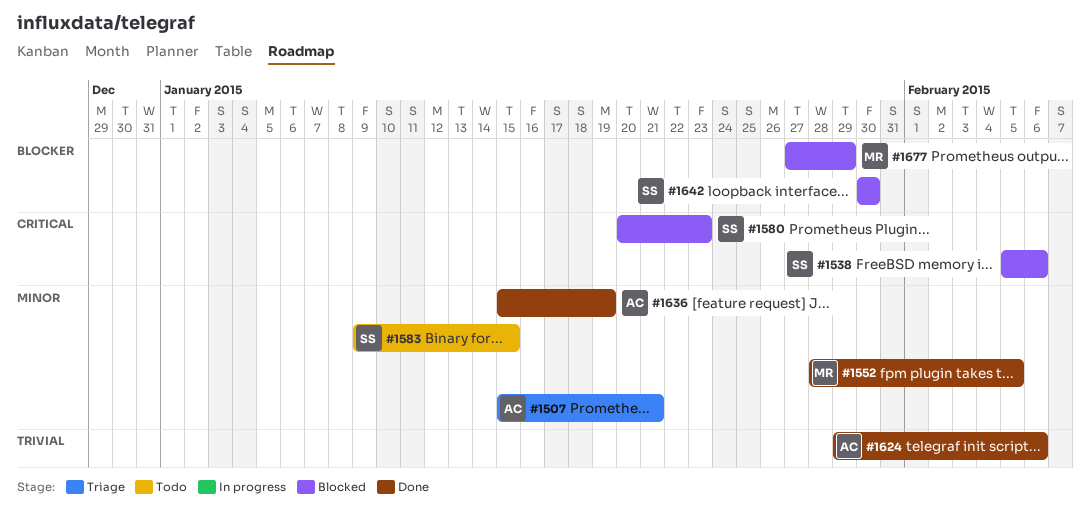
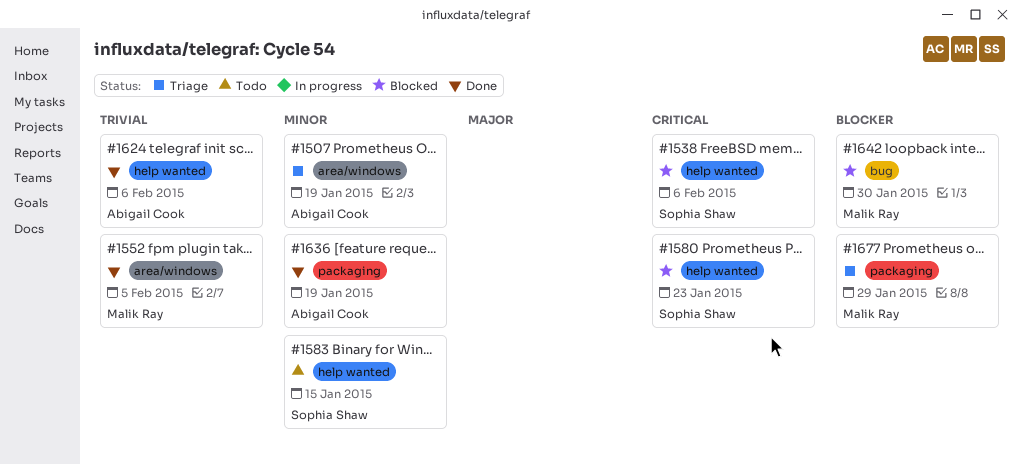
#1507, due: Jan 21 -> Jan 19
#1552, priority: Minor -> Trivial
#1642, owner: Sophia Shaw -> Malik Ray
#1677, status: Blocked -> Triage

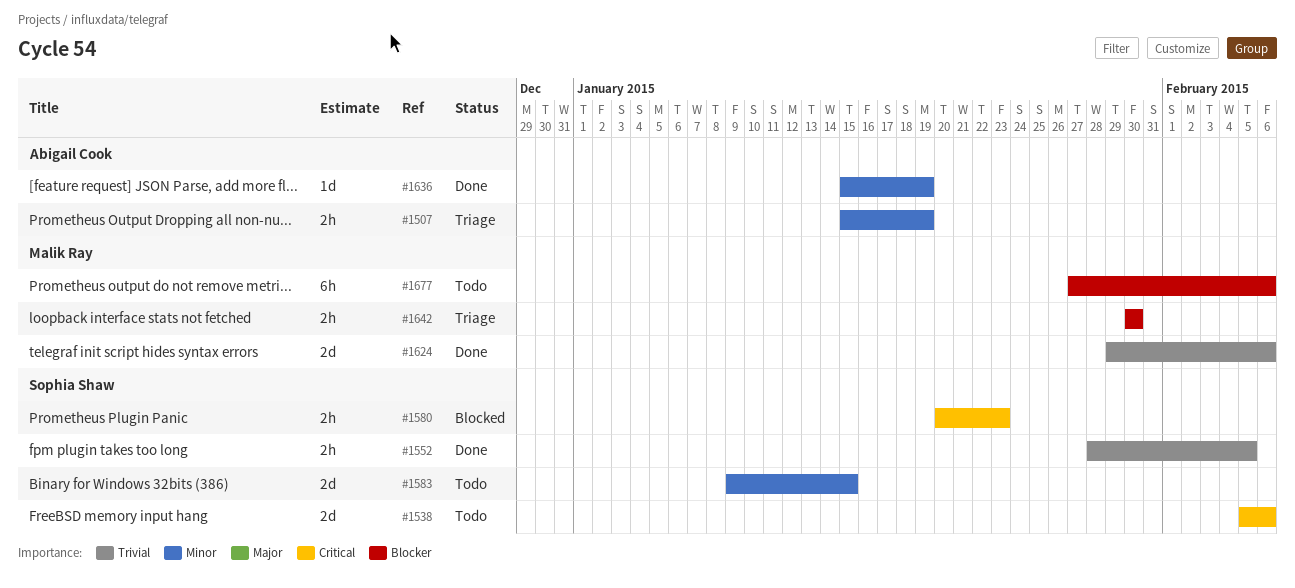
#1538, status: Blocked -> Todo
#1552, owner: Malik Ray -> Sophia Shaw
#1624, owner: Abigail Cook -> Malik Ray
#1642, status: Blocked -> Triage
#1677, status: Triage -> Todo
#1677, due: Jan 29 -> Feb 6

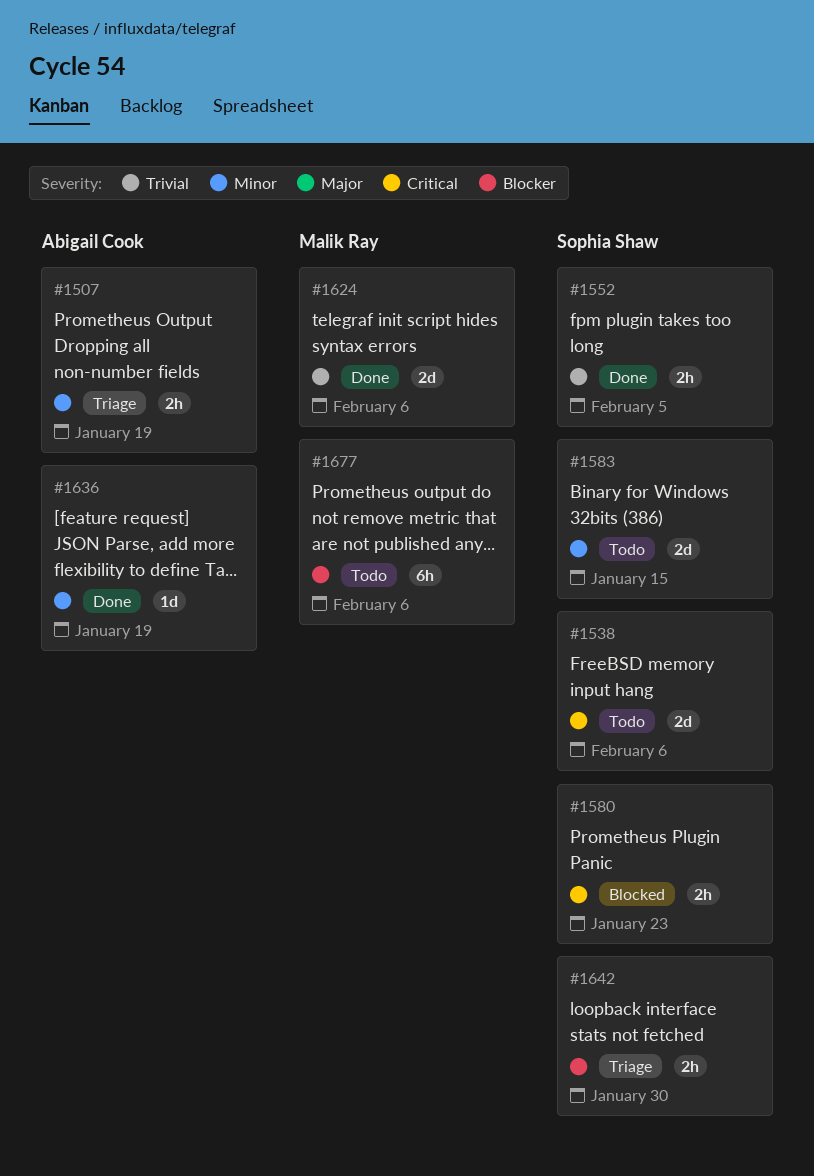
#1642, owner: Malik Ray -> Sophia Shaw

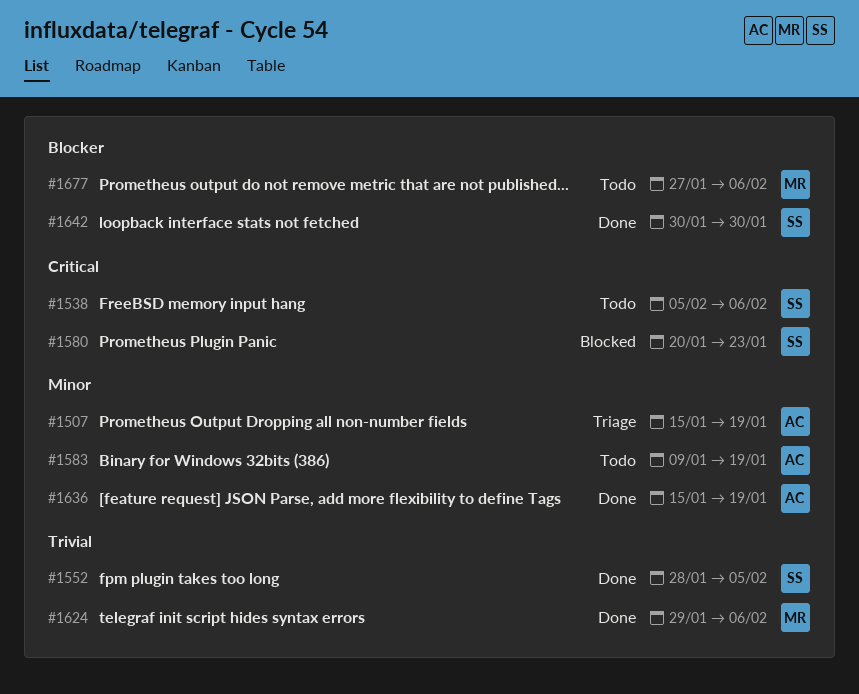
#1583, owner: Sophia Shaw -> Abigail Cook
#1583, due: Jan 15 -> Jan 19
#1642, status: Triage -> Done

